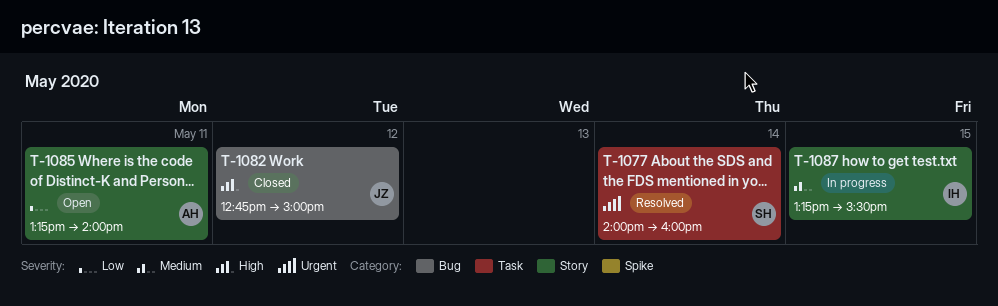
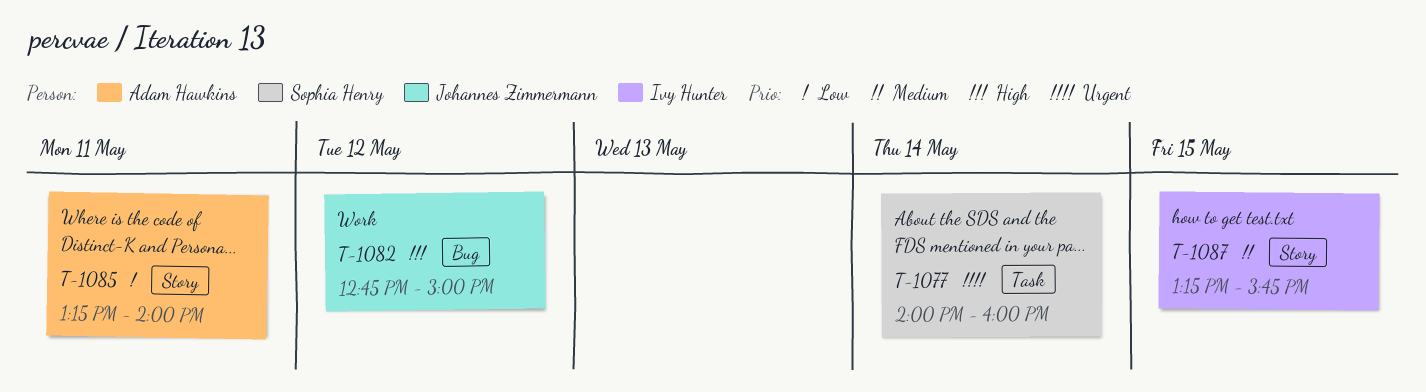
T-1087, ends: 15:30 -> 15:45

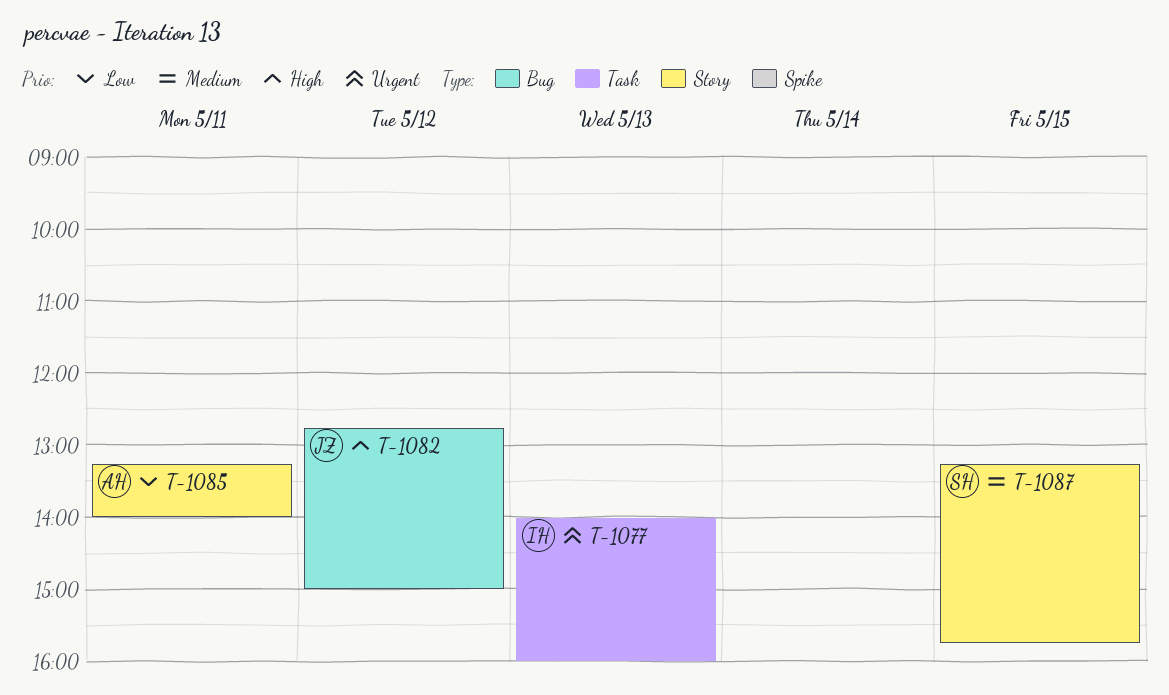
T-1077, owner: Sophia Henry -> Ivy Hunter
T-1077, day: May 14 -> May 13
T-1087, owner: Ivy Hunter -> Sophia Henry

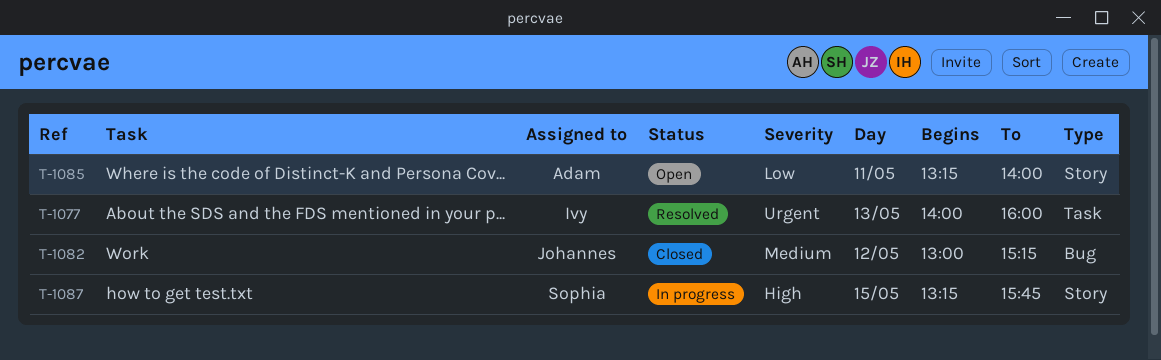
T-1082, priority: High -> Medium
T-1082, begins: 12:45 -> 13:00
T-1082, ends: 15:00 -> 15:15
T-1087, priority: Medium -> High

